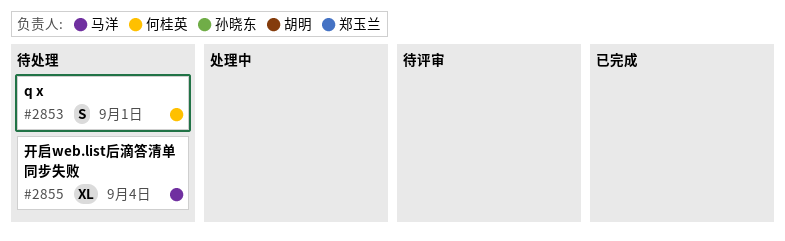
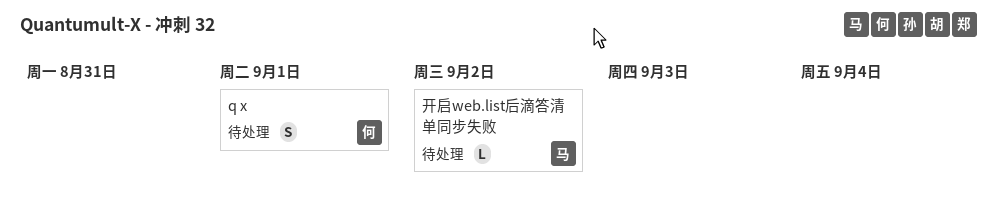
开启web.list后滴答清单同步失败, estimate: XL -> L
开启web.list后滴答清单同步失败, due: Sep 4 -> Sep 2

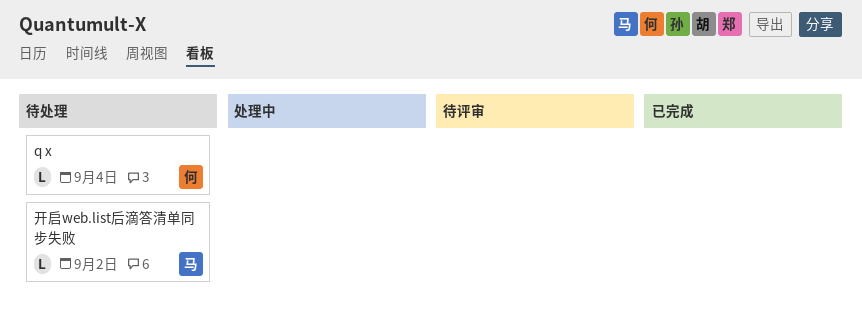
q x, estimate: S -> L
q x, due: Sep 1 -> Sep 4

